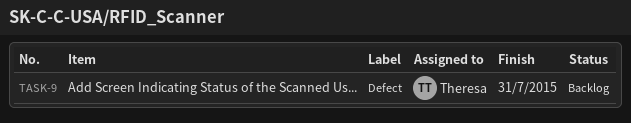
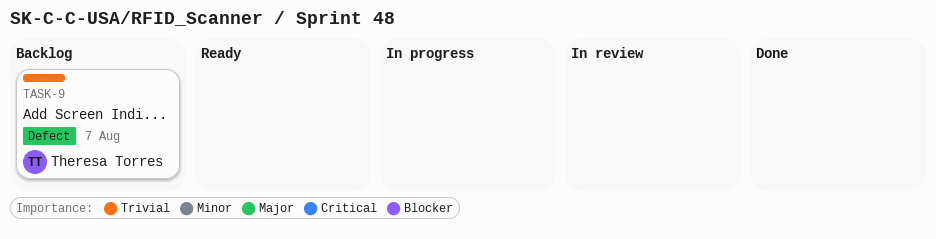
TASK-9, due: Jul 31 -> Aug 7

